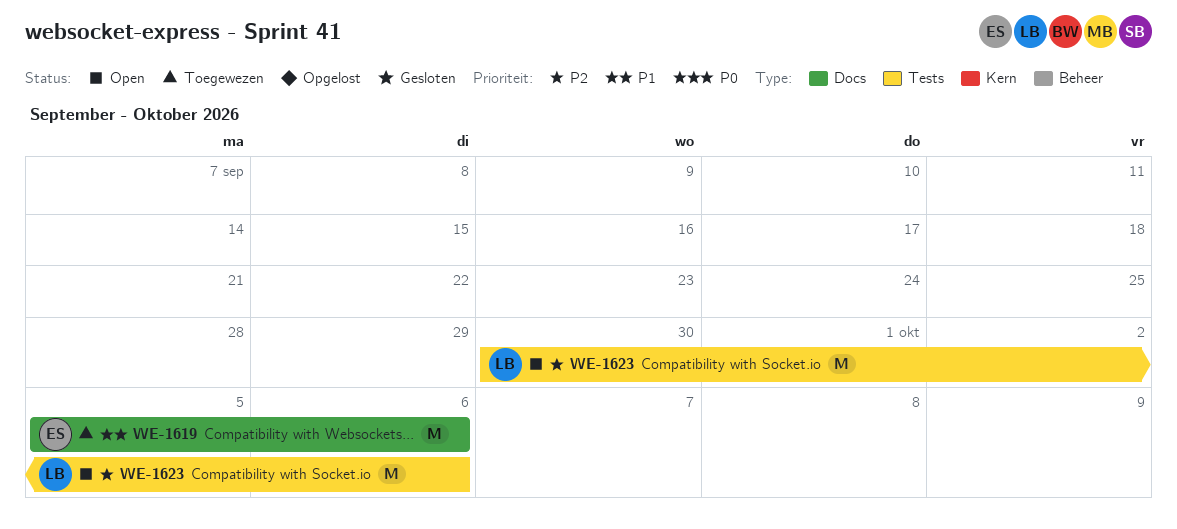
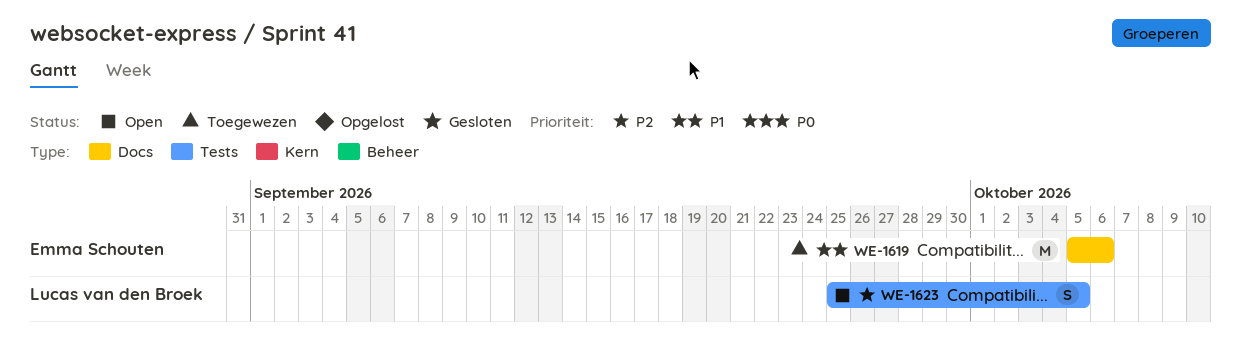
WE-1623, estimate: M -> S
WE-1623, start: Sep 30 -> Sep 25
WE-1623, due: Oct 6 -> Oct 5

